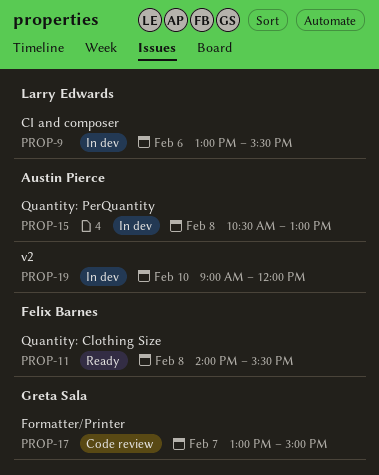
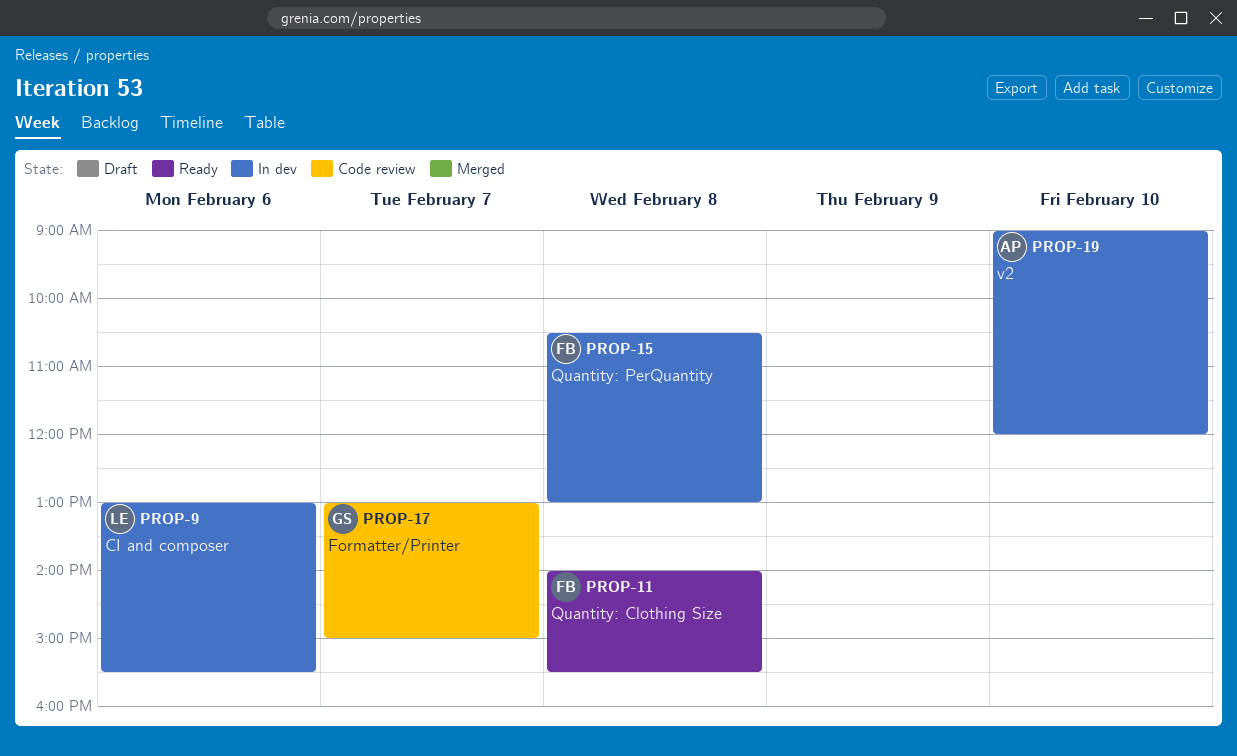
PROP-15, owner: Austin Pierce -> Felix Barnes

